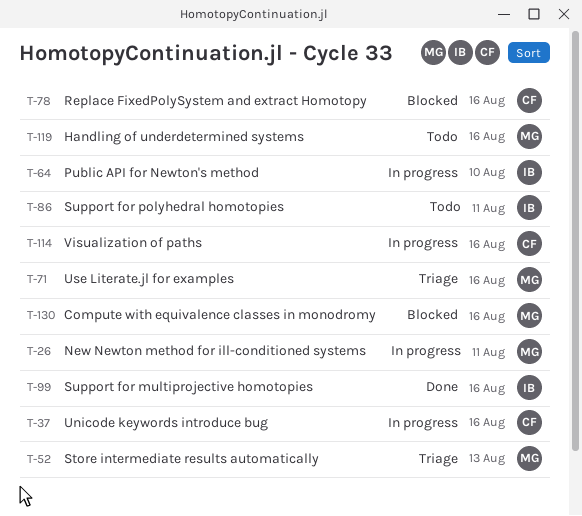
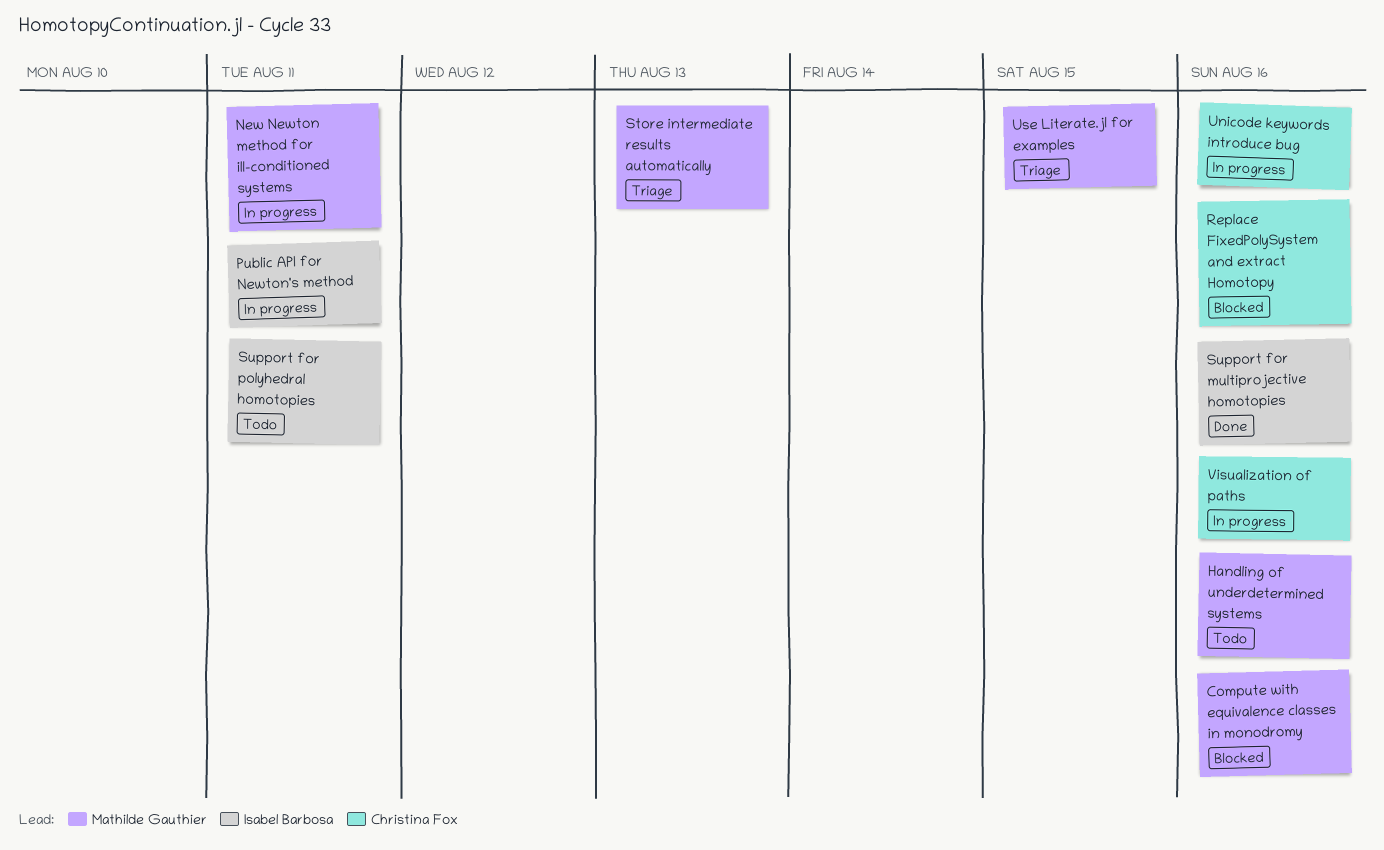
Public API for Newton's method, due: Aug 10 -> Aug 11
Use Literate.jl for examples, due: Aug 16 -> Aug 15

